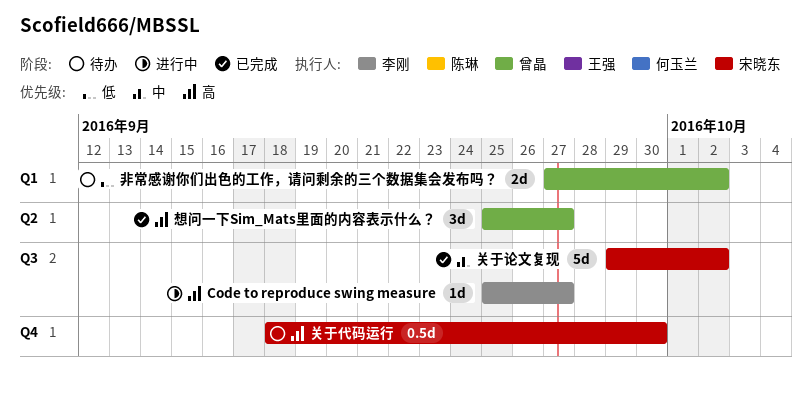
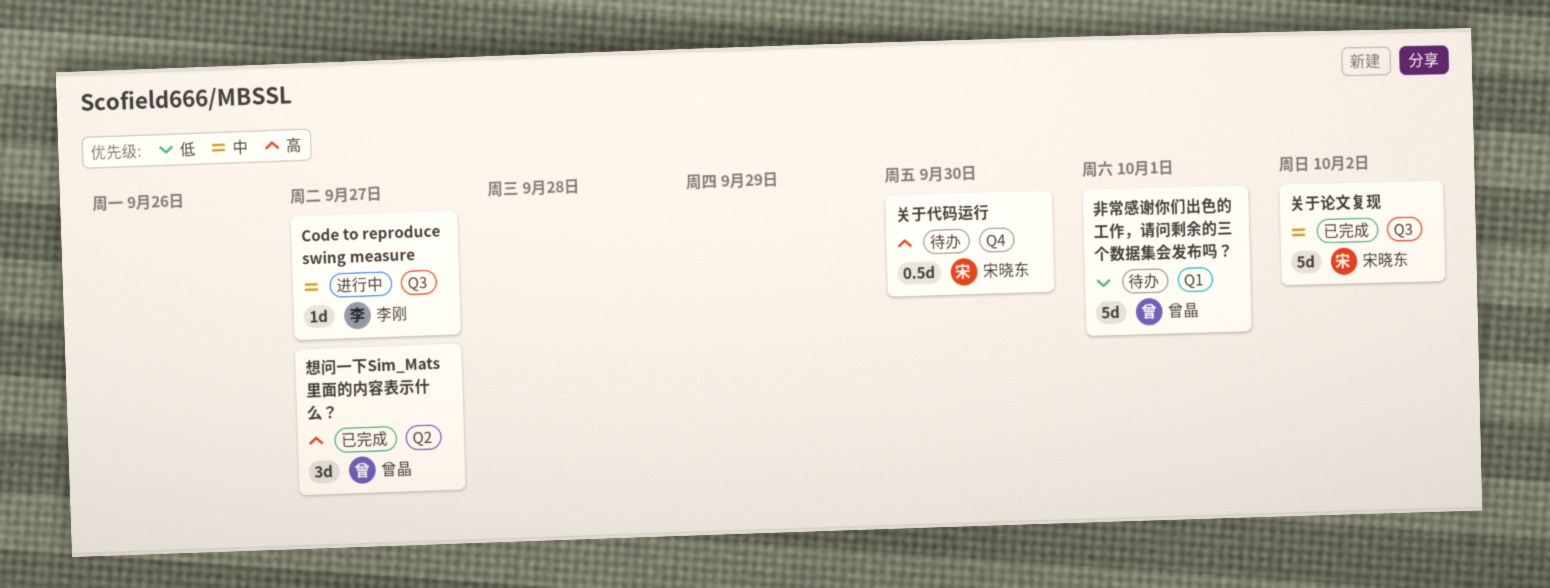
Code to reproduce swing measure, priority: 高 -> 中
非常感谢你们出色的工作，请问剩余的三个数据集会发布吗？, estimate: 2d -> 5d
非常感谢你们出色的工作，请问剩余的三个数据集会发布吗？, due: Oct 2 -> Oct 1

